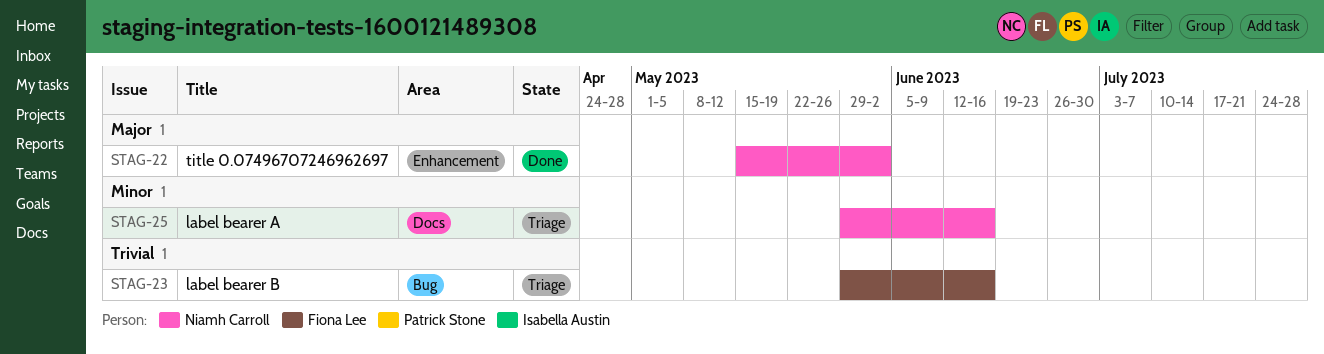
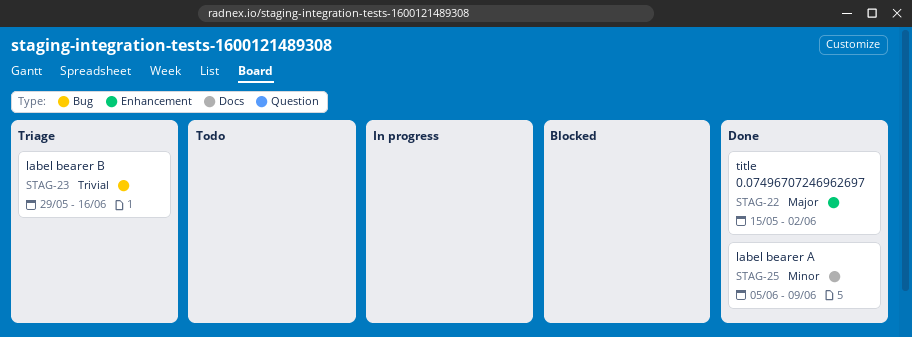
STAG-25, status: Triage -> Done
STAG-25, start: May 29 -> Jun 5
STAG-25, due: Jun 16 -> Jun 9

